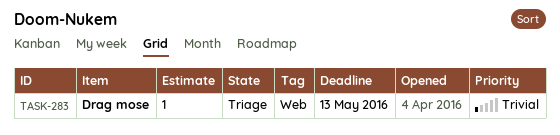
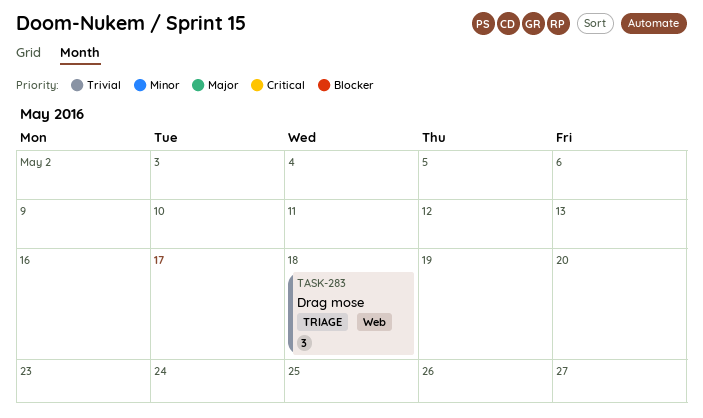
TASK-283, estimate: 1 -> 3
TASK-283, due: May 13 -> May 18

